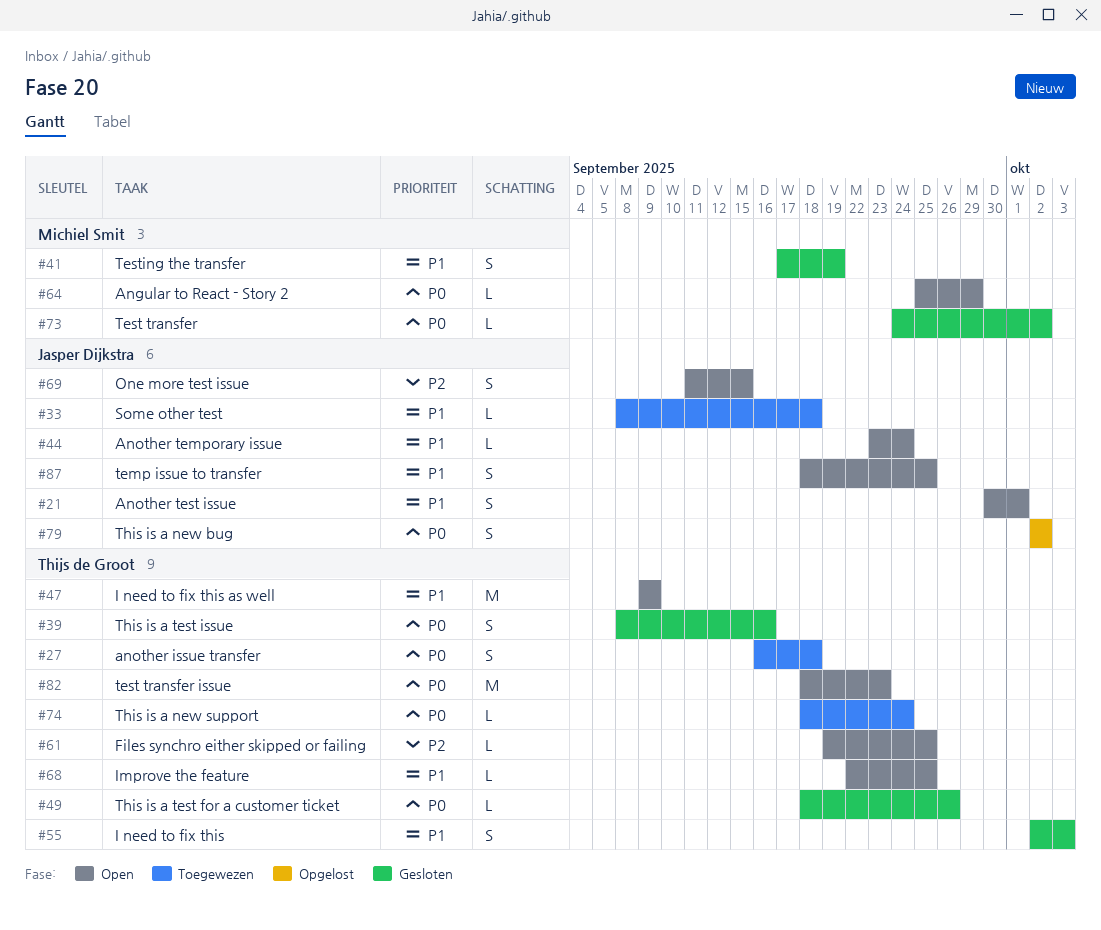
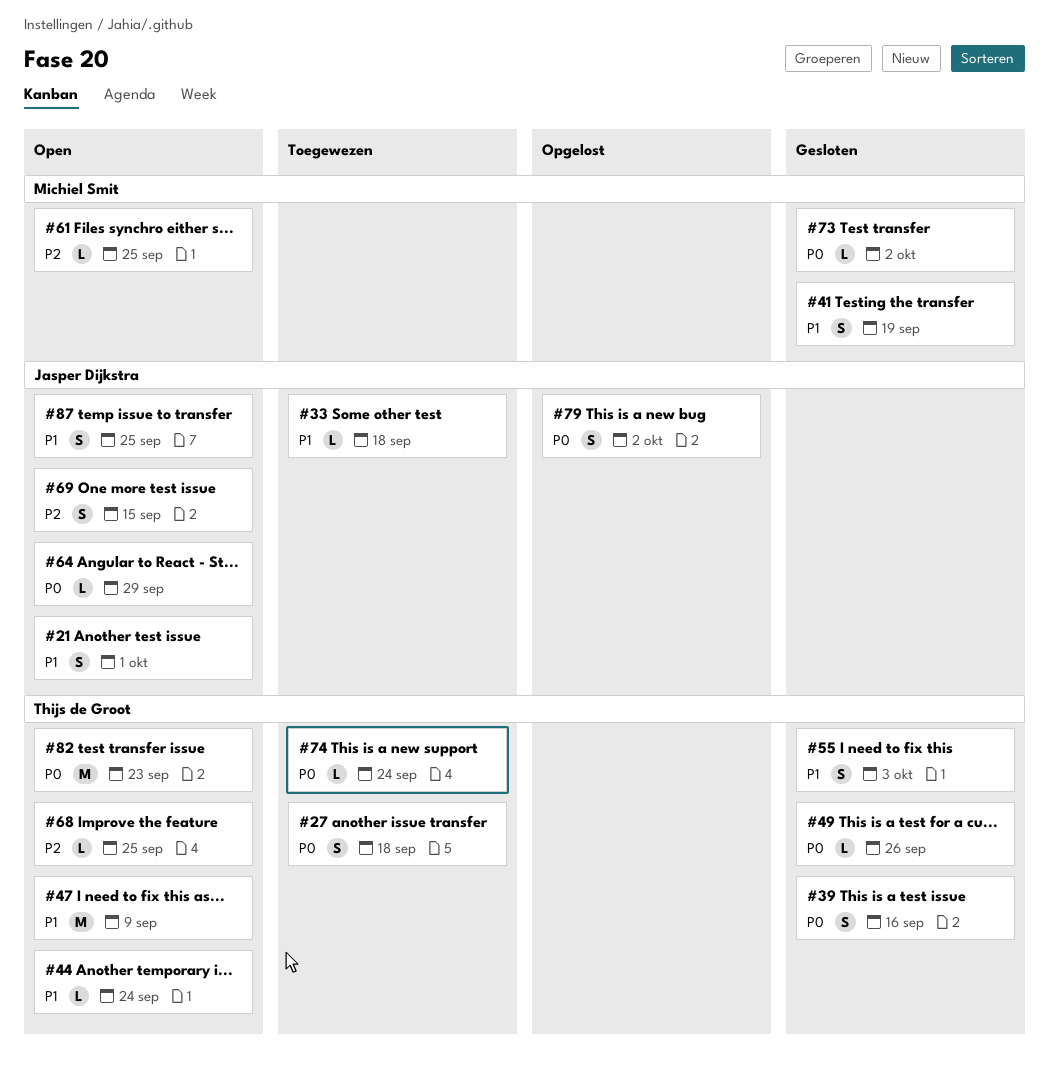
#44, owner: Jasper Dijkstra -> Thijs de Groot
#61, owner: Thijs de Groot -> Michiel Smit
#64, owner: Michiel Smit -> Jasper Dijkstra
#68, priority: P1 -> P2

